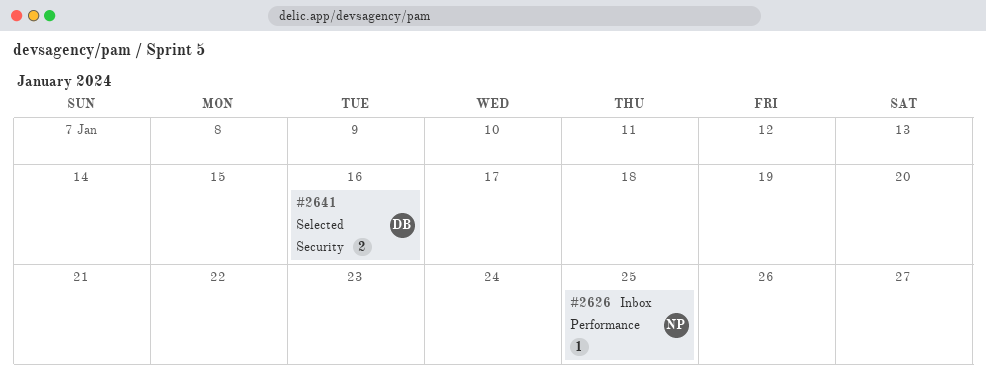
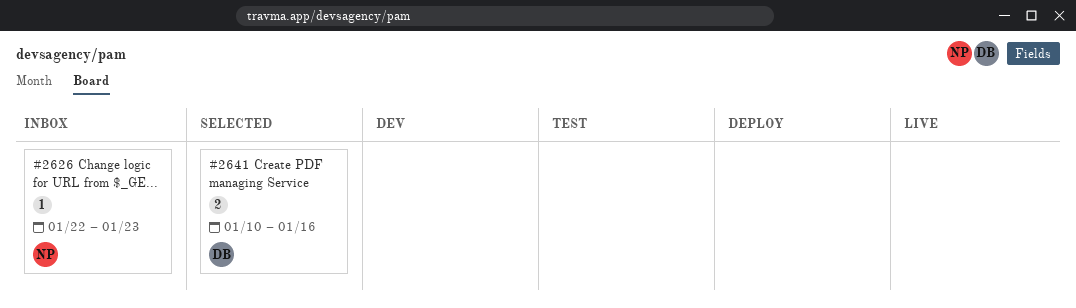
#2626, due: Jan 25 -> Jan 23

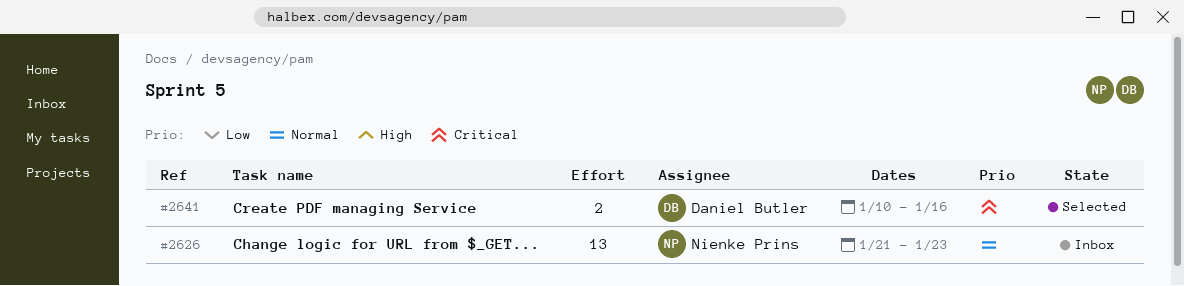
#2626, estimate: 1 -> 13
#2626, start: Jan 22 -> Jan 21

